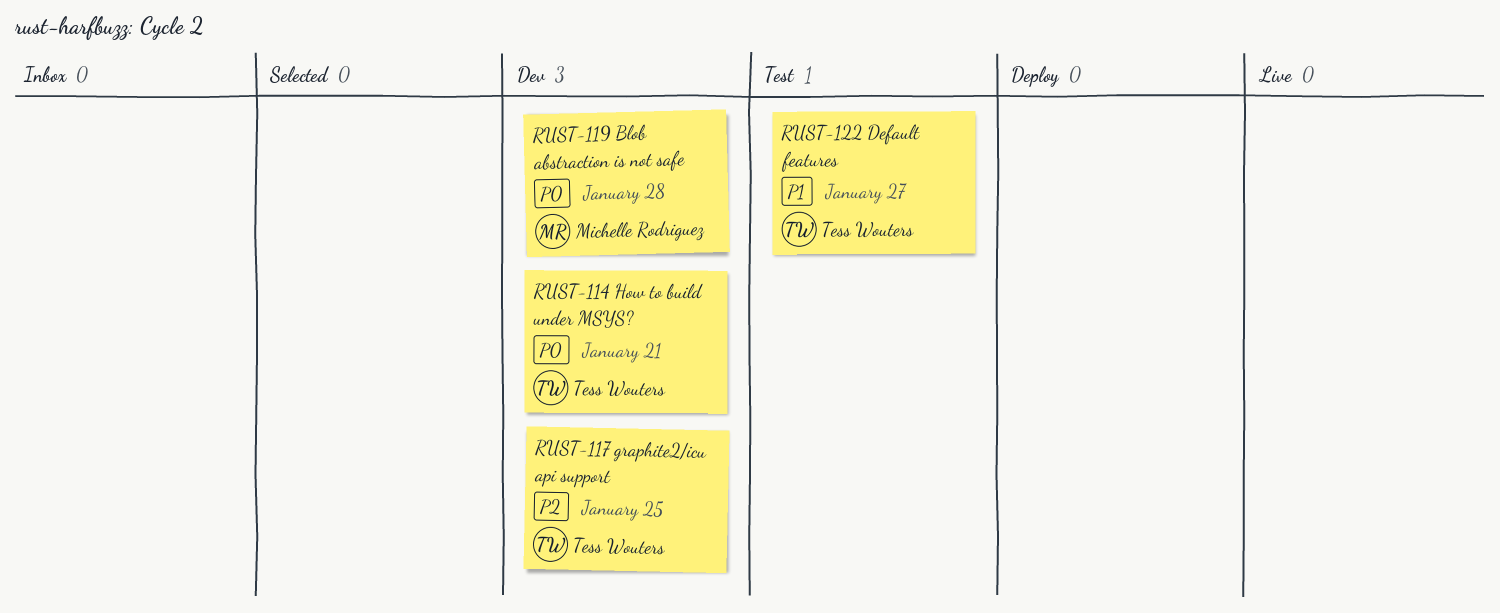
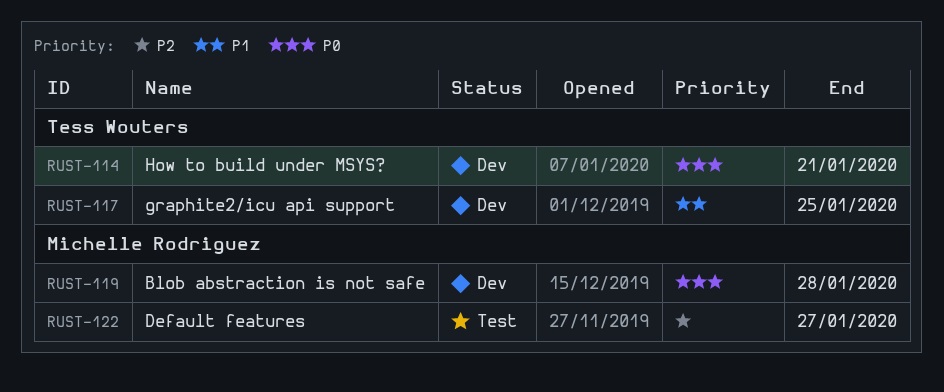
RUST-117, priority: P2 -> P1
RUST-122, owner: Tess Wouters -> Michelle Rodriguez
RUST-122, priority: P1 -> P2

